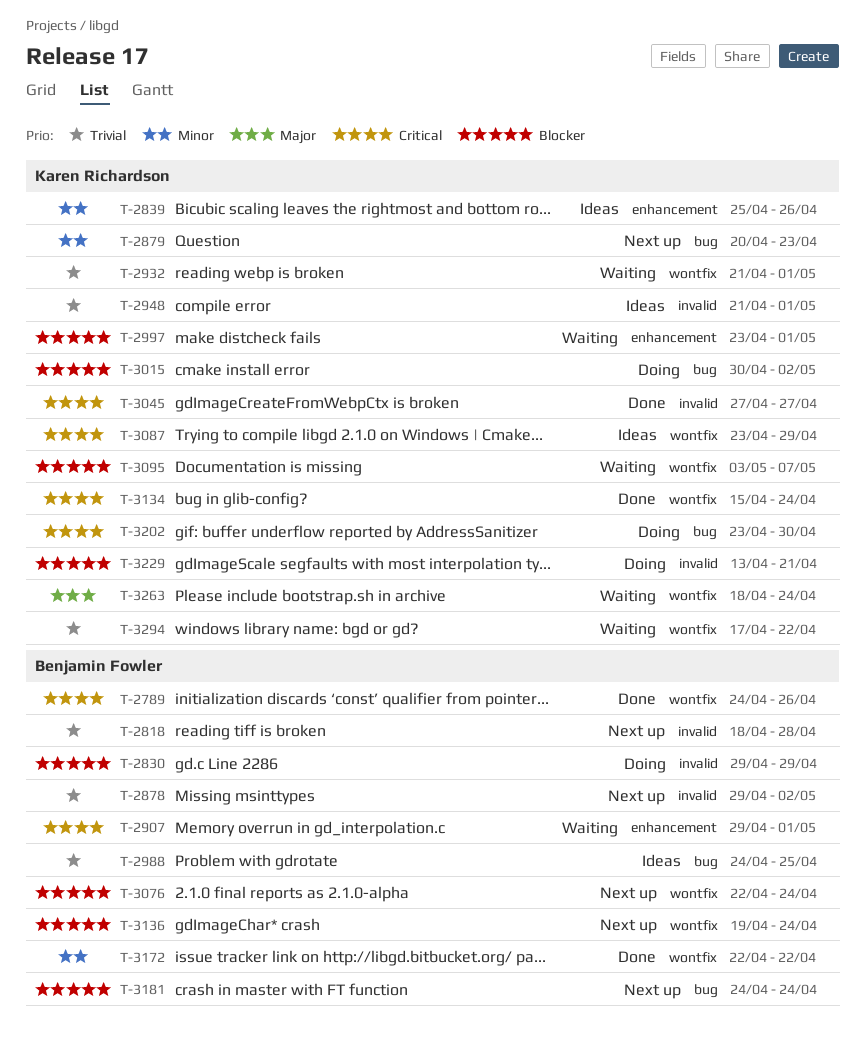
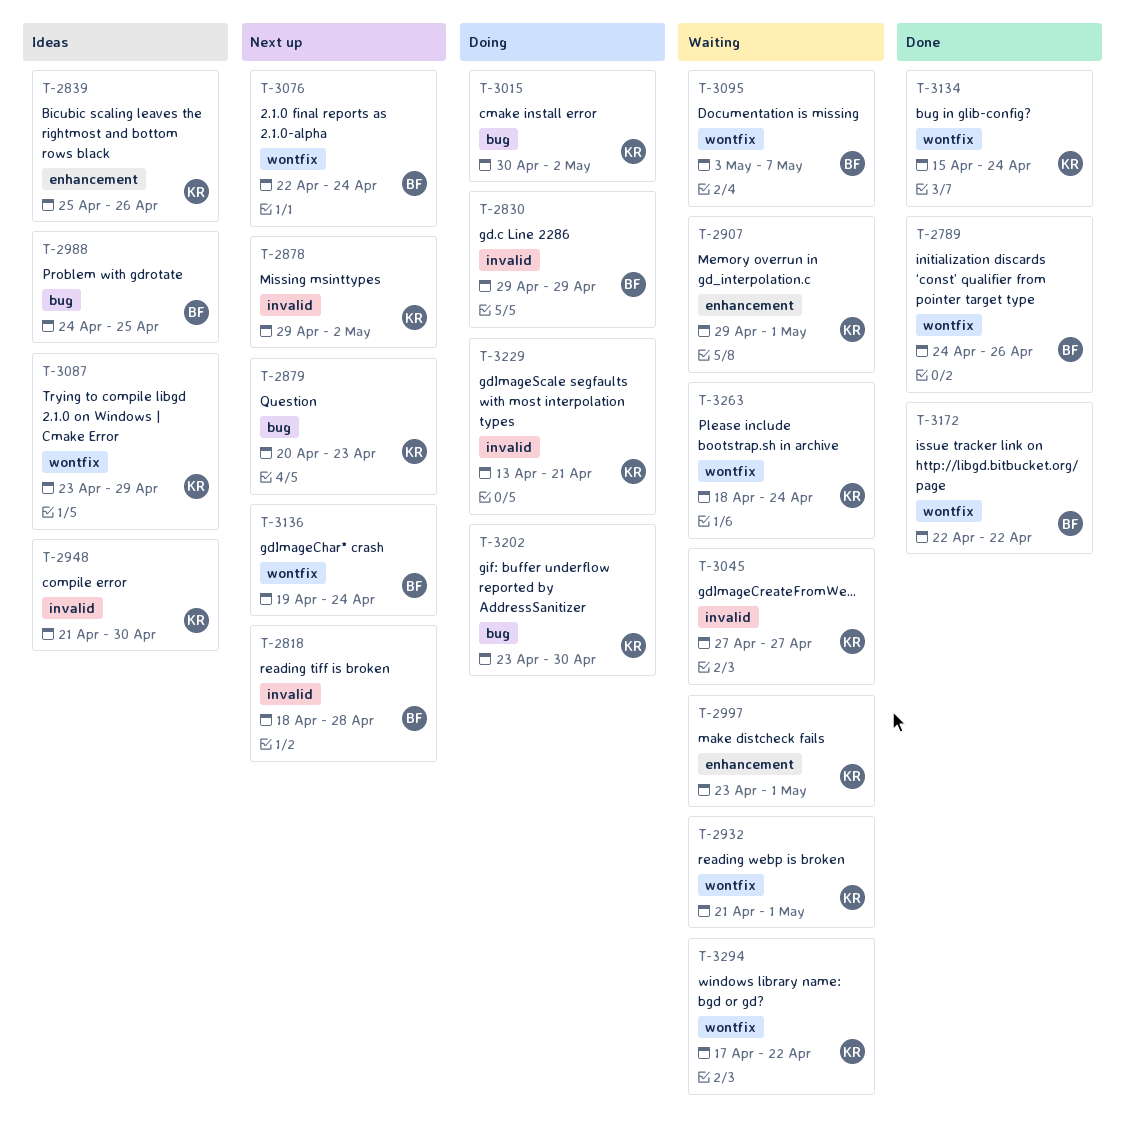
T-2878, owner: Benjamin Fowler -> Karen Richardson
T-2907, owner: Benjamin Fowler -> Karen Richardson
T-2948, due: May 1 -> Apr 30
T-3045, status: Done -> Waiting
T-3095, owner: Karen Richardson -> Benjamin Fowler
T-3181: present -> none

